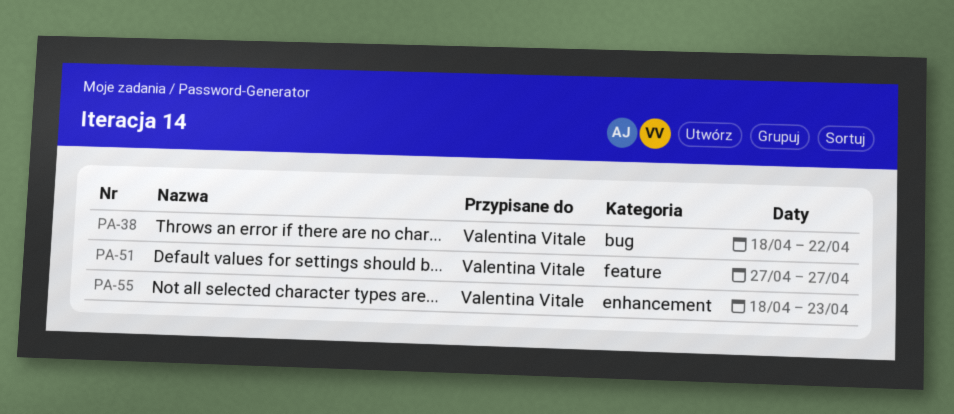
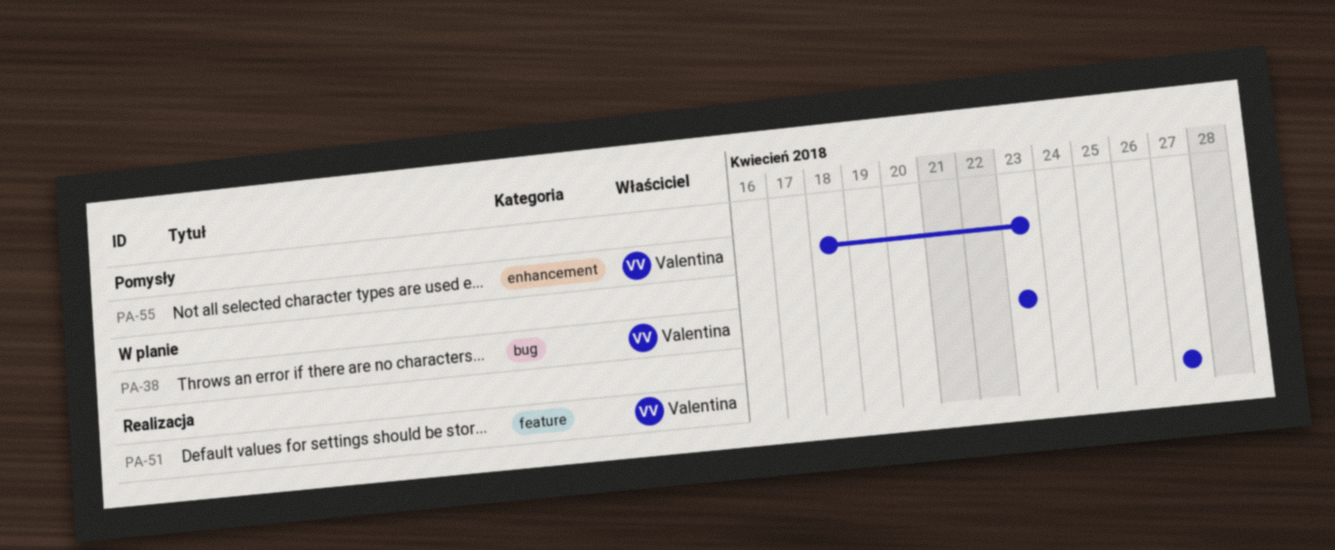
PA-38, start: Apr 18 -> Apr 23
PA-38, due: Apr 22 -> Apr 23

